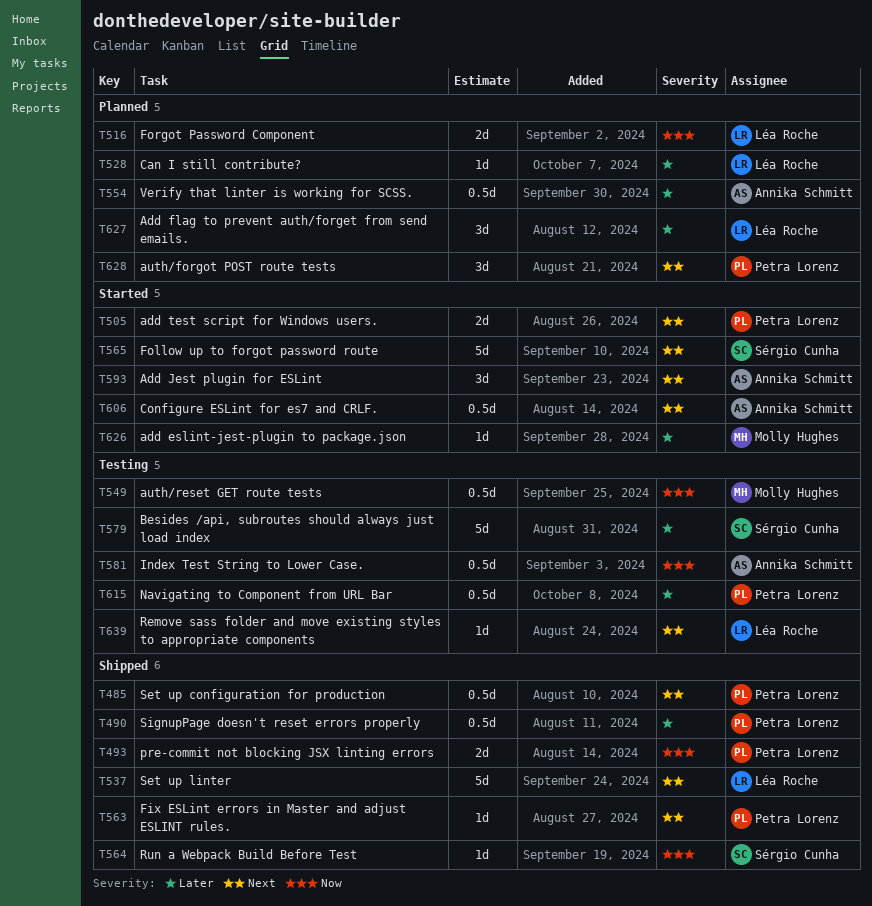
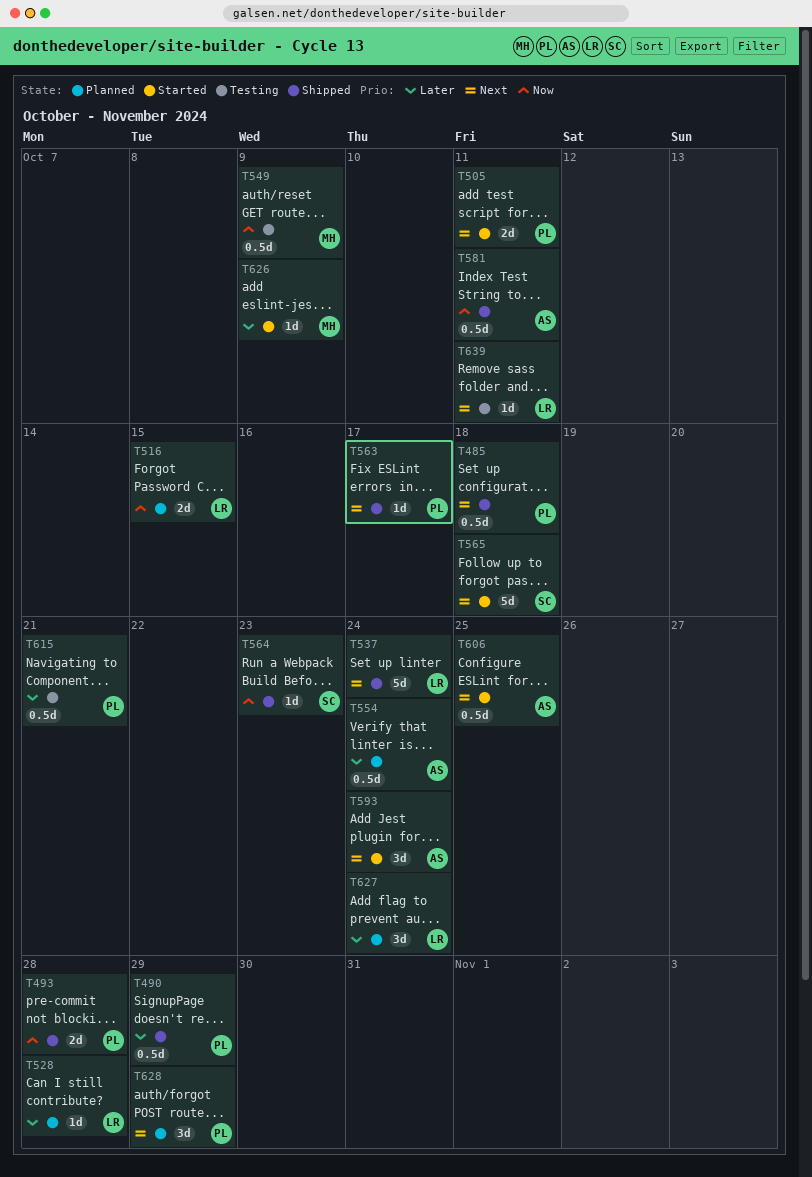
T579: present -> none
T581, status: Testing -> Shipped

